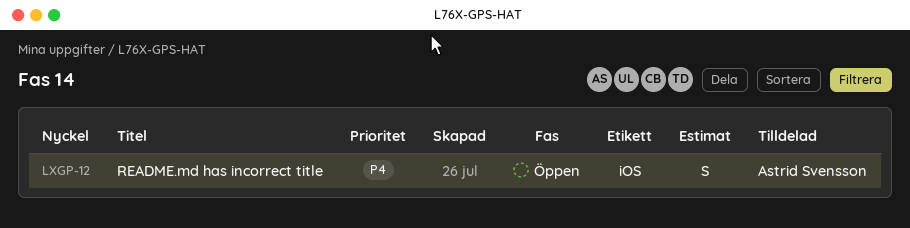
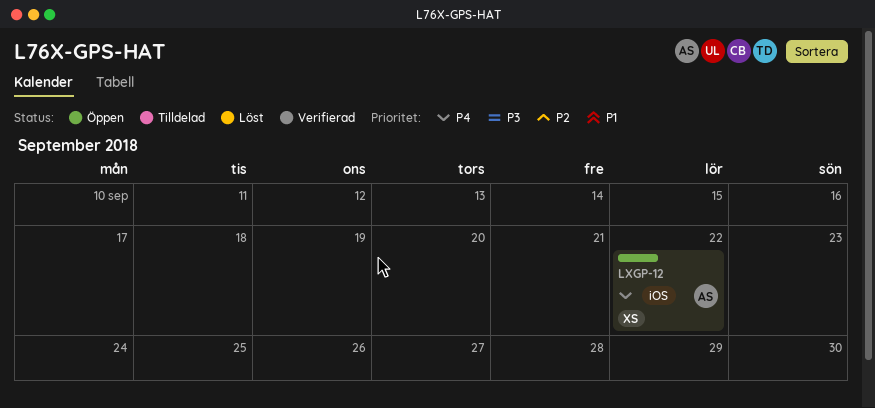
LXGP-12, estimate: S -> XS

